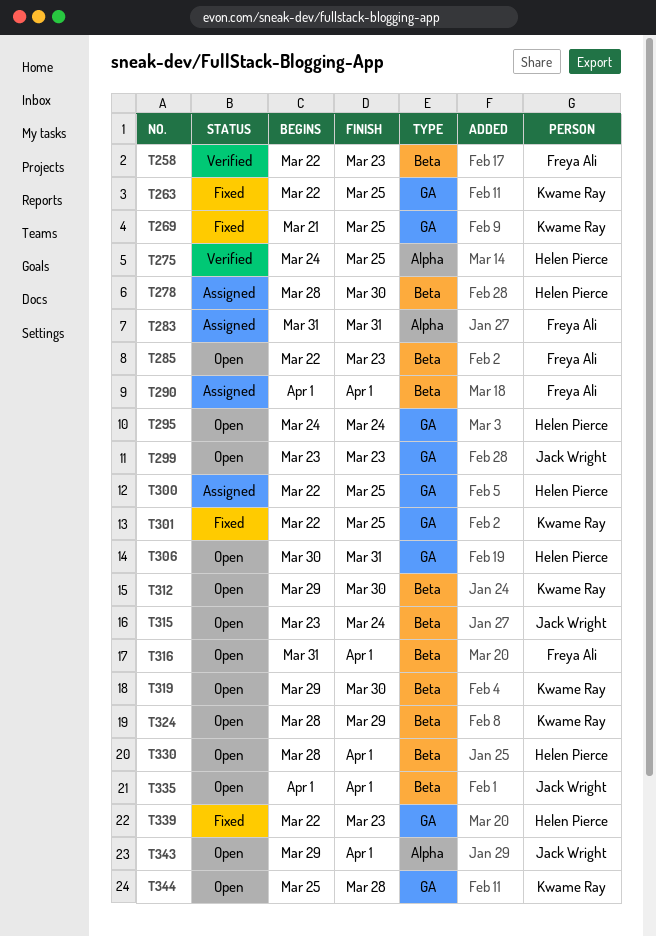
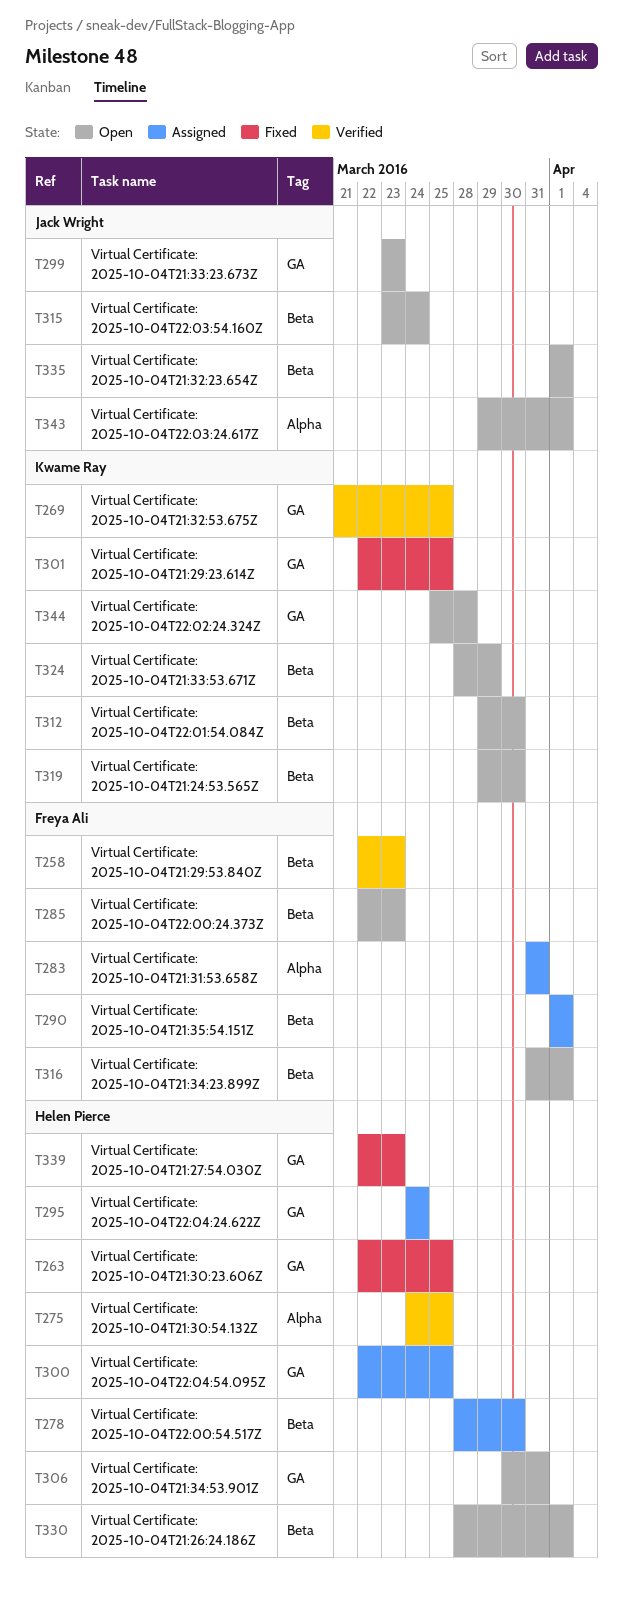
T263, owner: Kwame Ray -> Helen Pierce
T269, status: Fixed -> Verified
T295, status: Open -> Assigned

